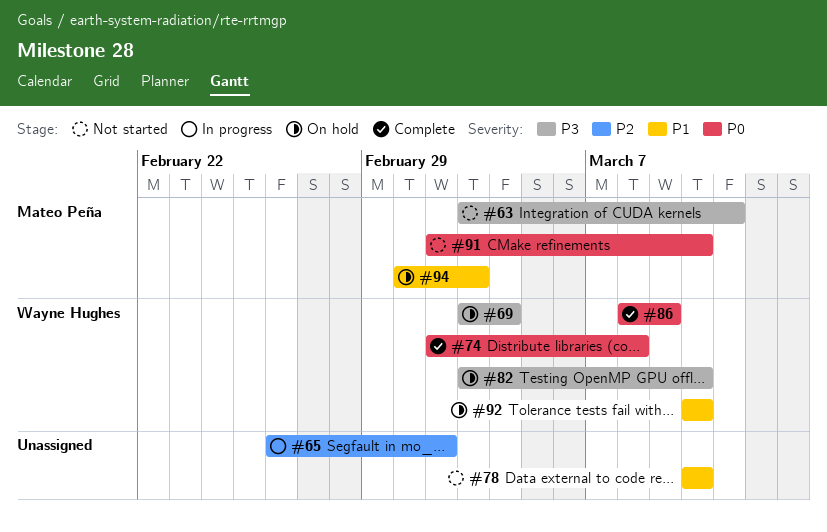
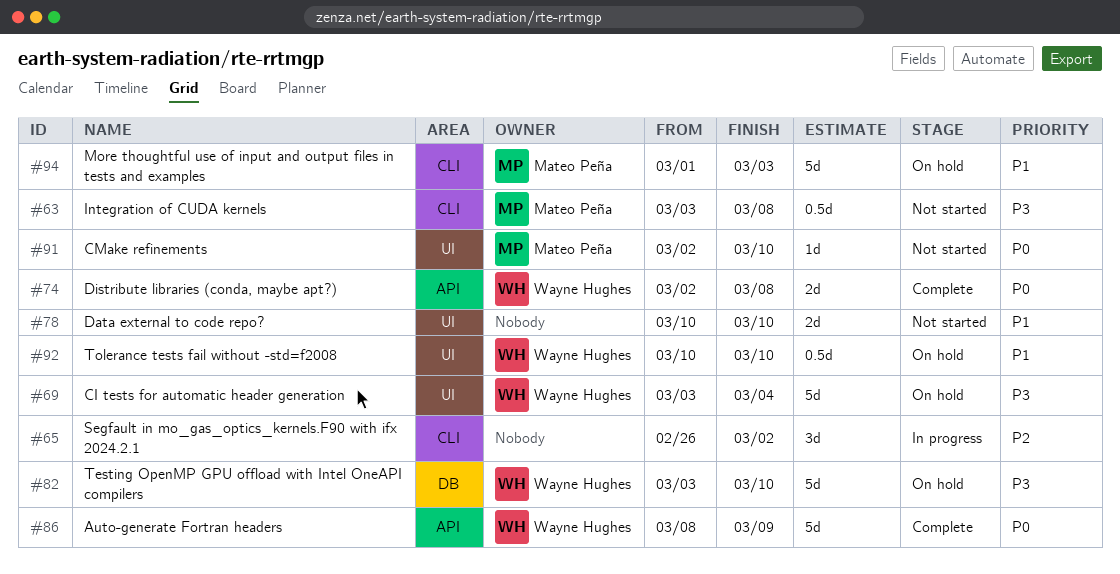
#63, due: Mar 11 -> Mar 8

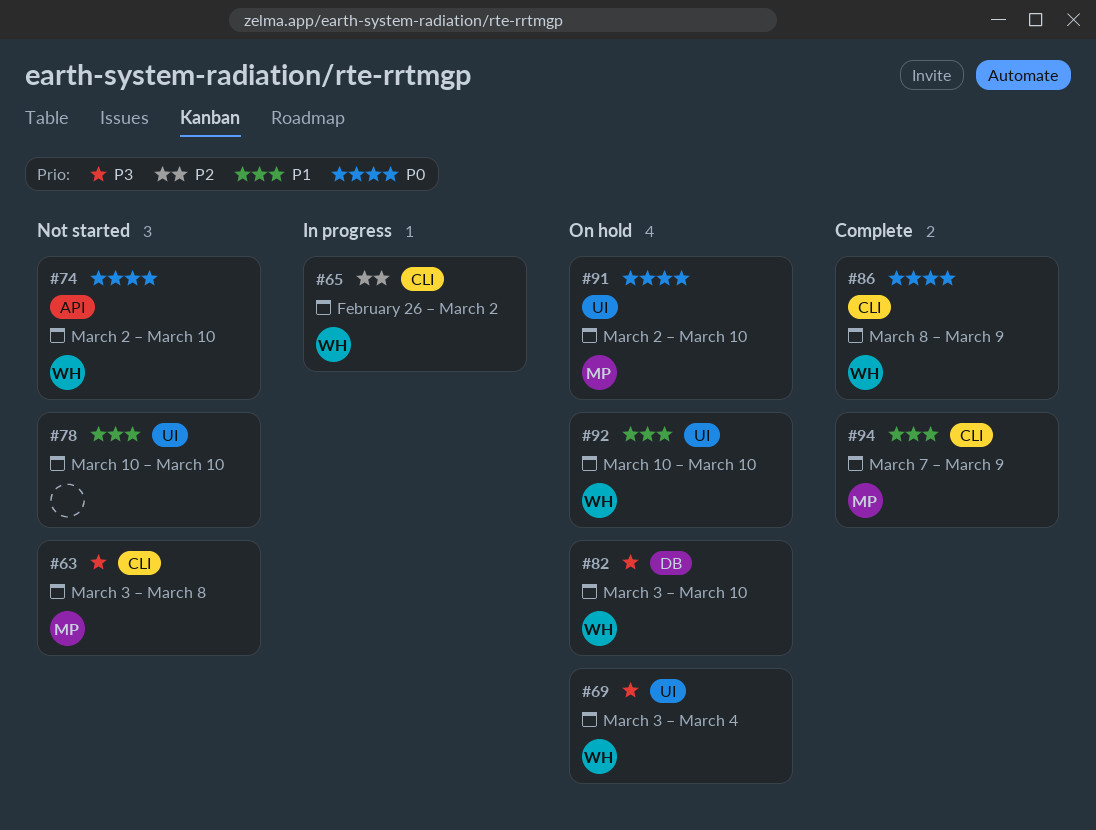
#65, owner: none -> Wayne Hughes
#74, status: Complete -> Not started
#74, due: Mar 8 -> Mar 10
#86, label: API -> CLI
#91, status: Not started -> On hold
#94, status: On hold -> Complete
#94, start: Mar 1 -> Mar 7
#94, due: Mar 3 -> Mar 9

